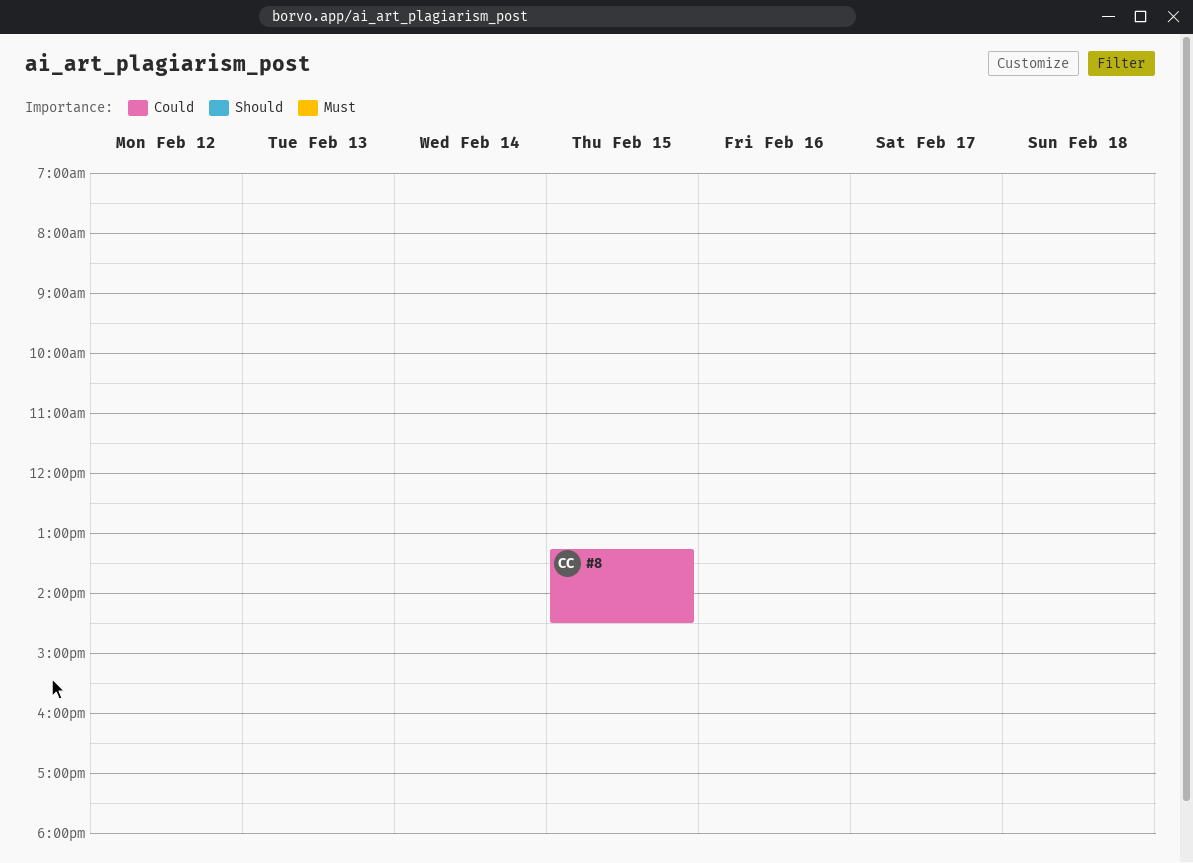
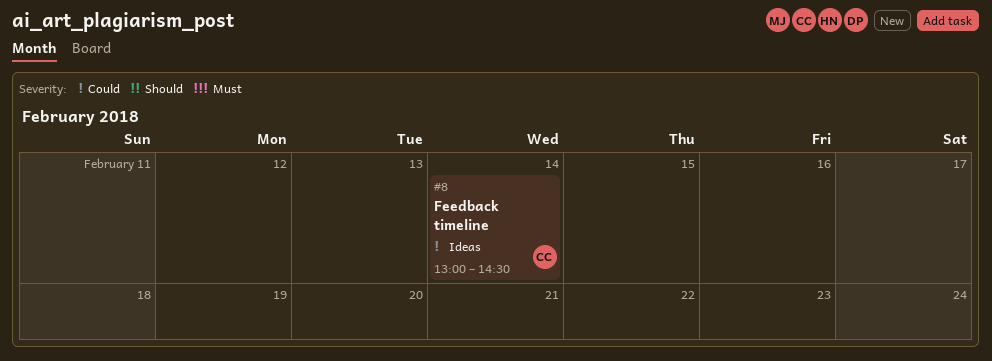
#8, day: Feb 15 -> Feb 14
#8, begins: 13:15 -> 13:00

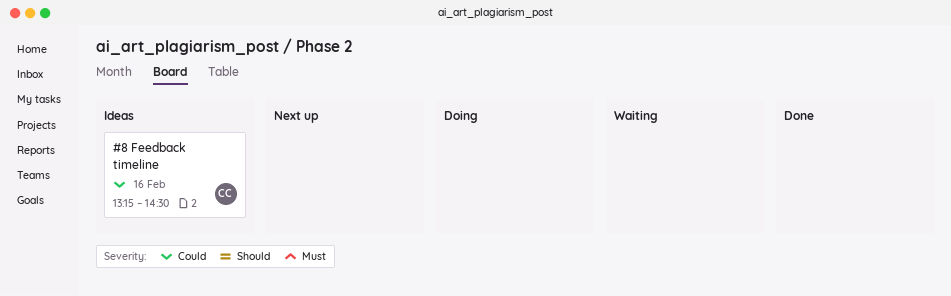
#8, day: Feb 14 -> Feb 16
#8, begins: 13:00 -> 13:15

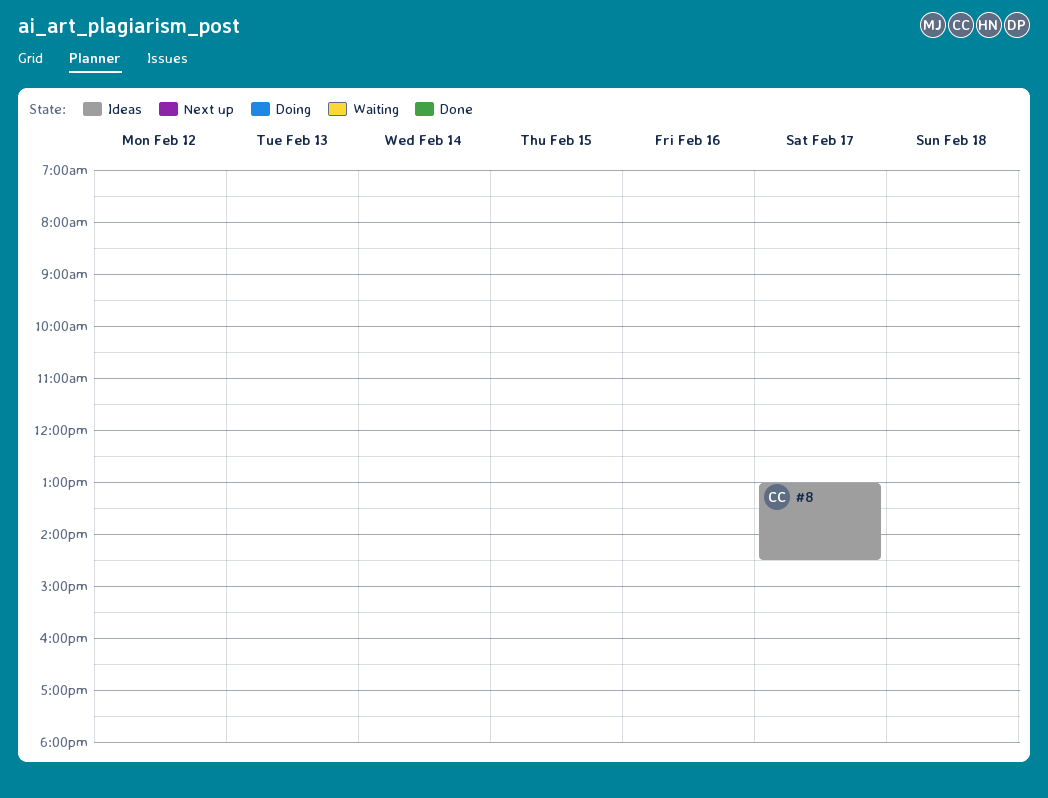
#8, day: Feb 16 -> Feb 17
#8, begins: 13:15 -> 13:00

